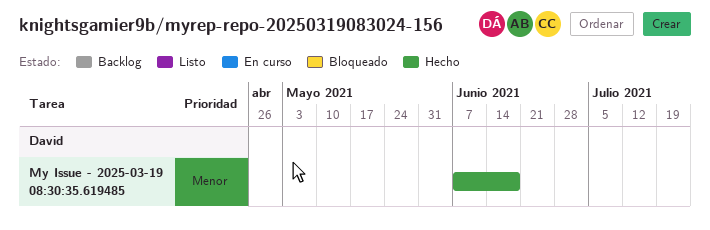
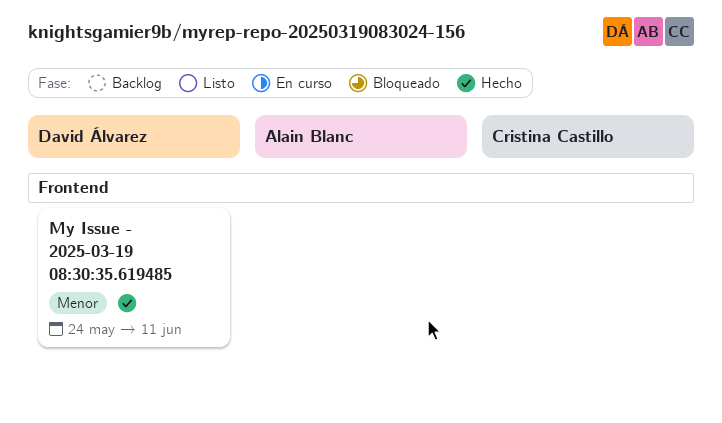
My Issue - 2025-03-19 08:30:35.619485, start: Jun 7 -> May 24
My Issue - 2025-03-19 08:30:35.619485, due: Jun 18 -> Jun 11

